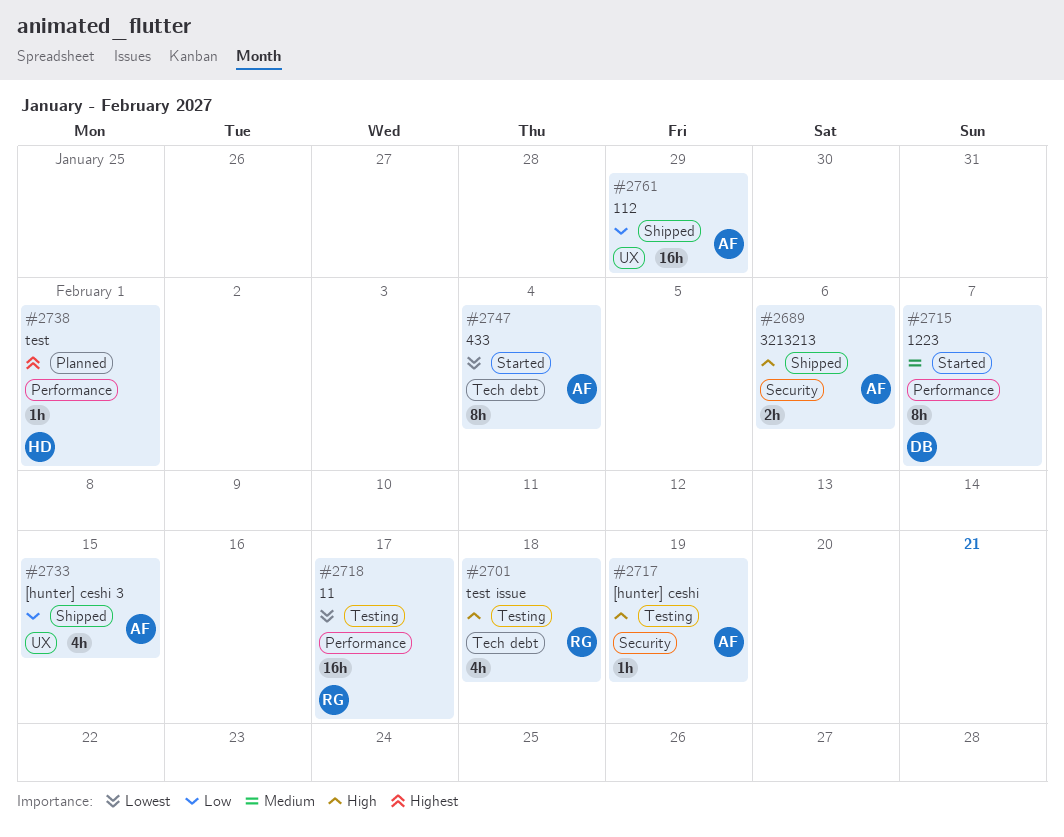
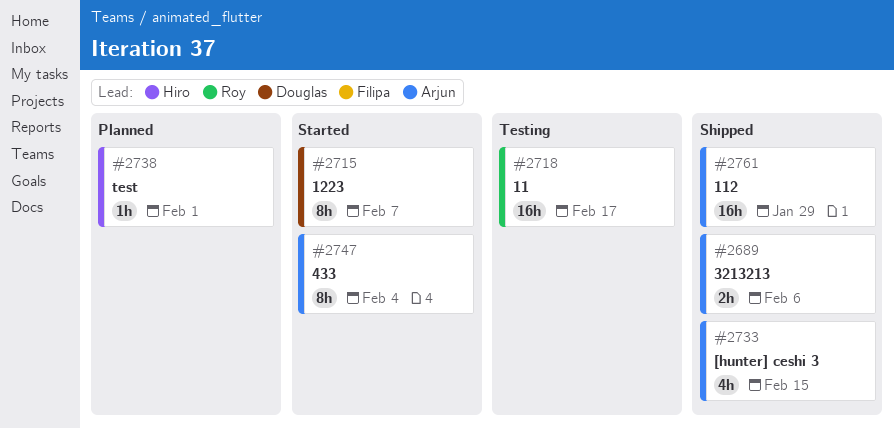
#2701: present -> none
#2717: present -> none

